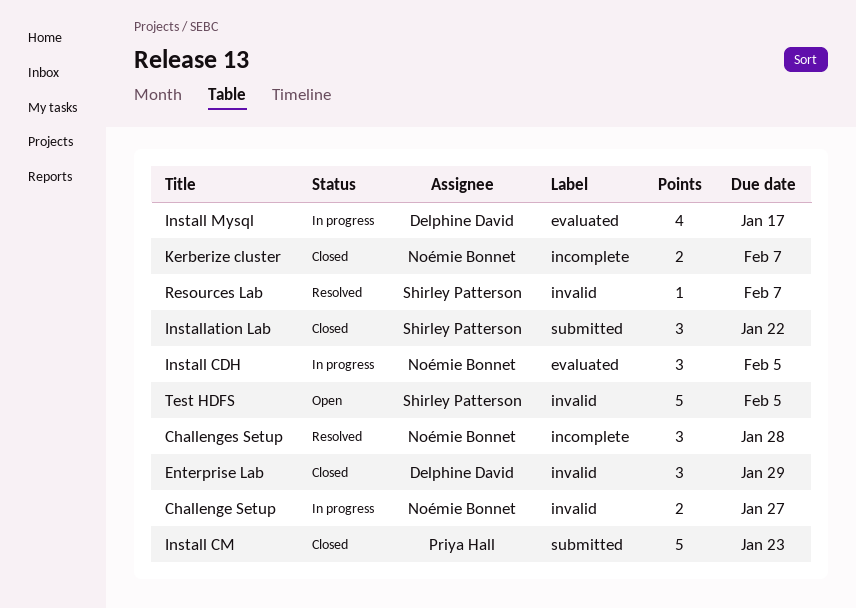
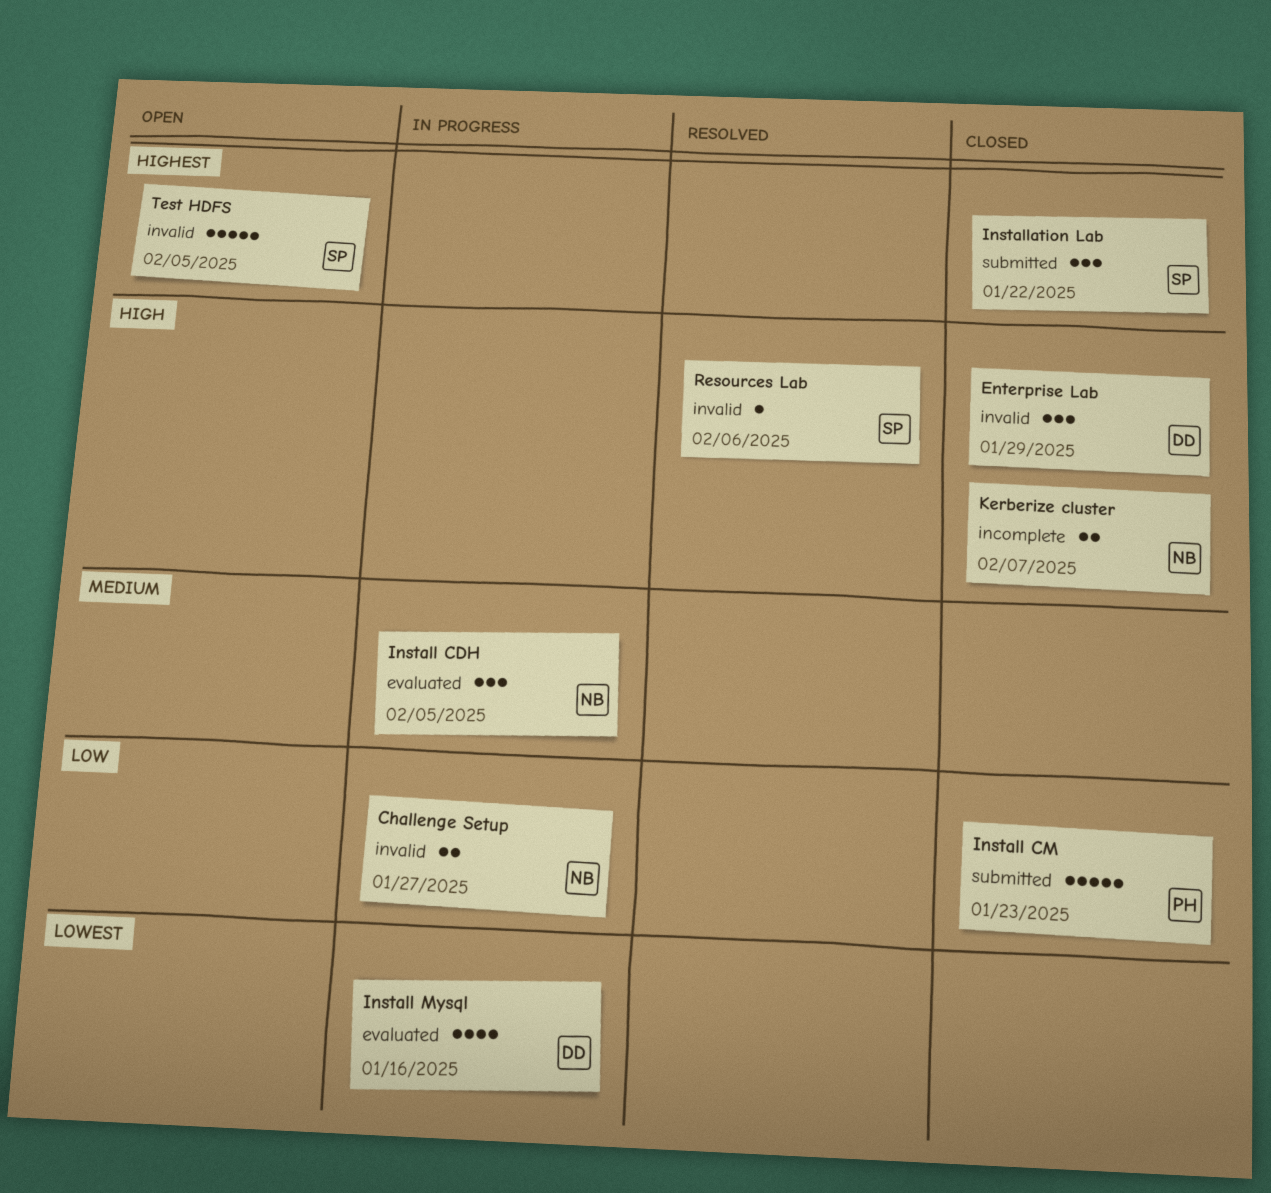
Challenges Setup: present -> none
Install Mysql, due: Jan 17 -> Jan 16
Resources Lab, due: Feb 7 -> Feb 6

